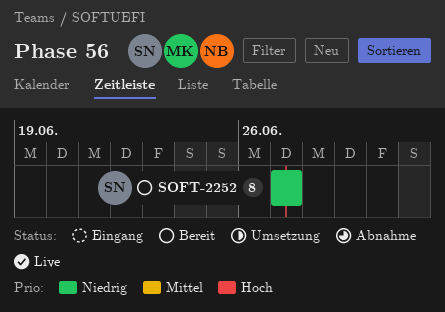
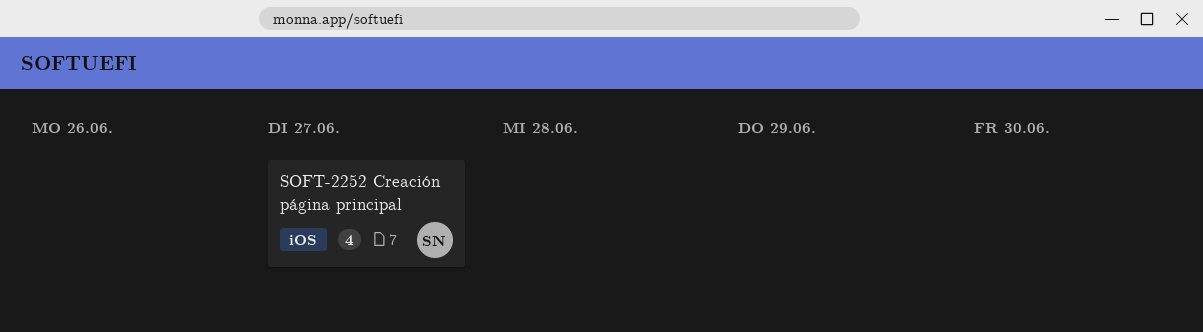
SOFT-2252, estimate: 8 -> 4

